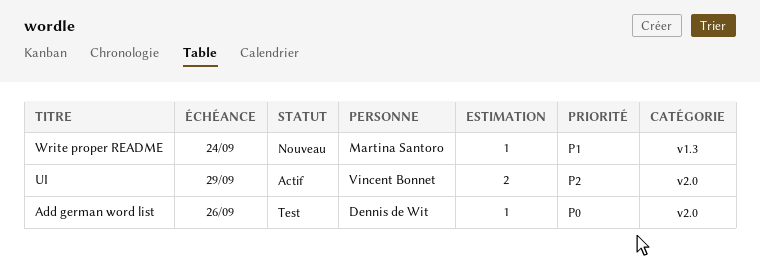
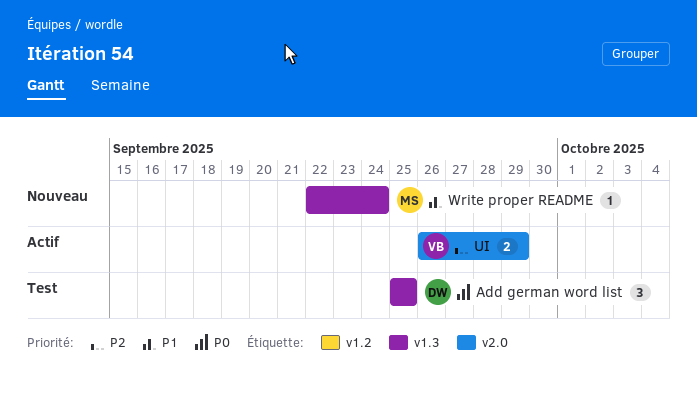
Add german word list, label: v2.0 -> v1.3
Add german word list, estimate: 1 -> 3
Add german word list, due: Sep 26 -> Sep 25

